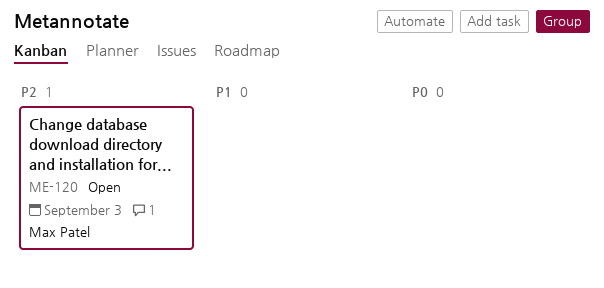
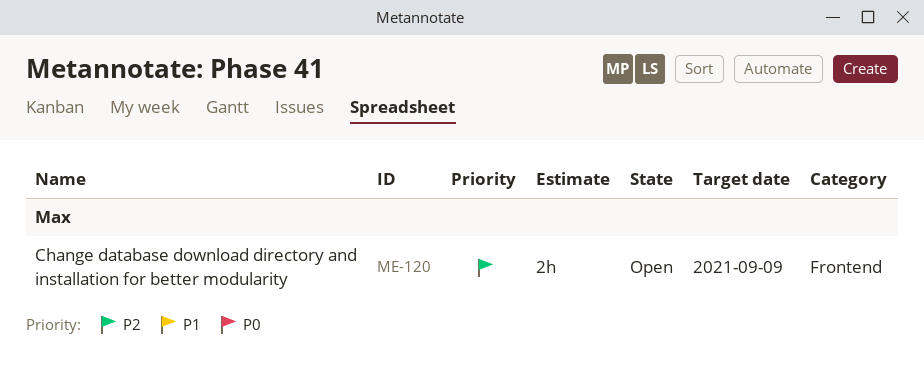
ME-120, due: Sep 3 -> Sep 9

